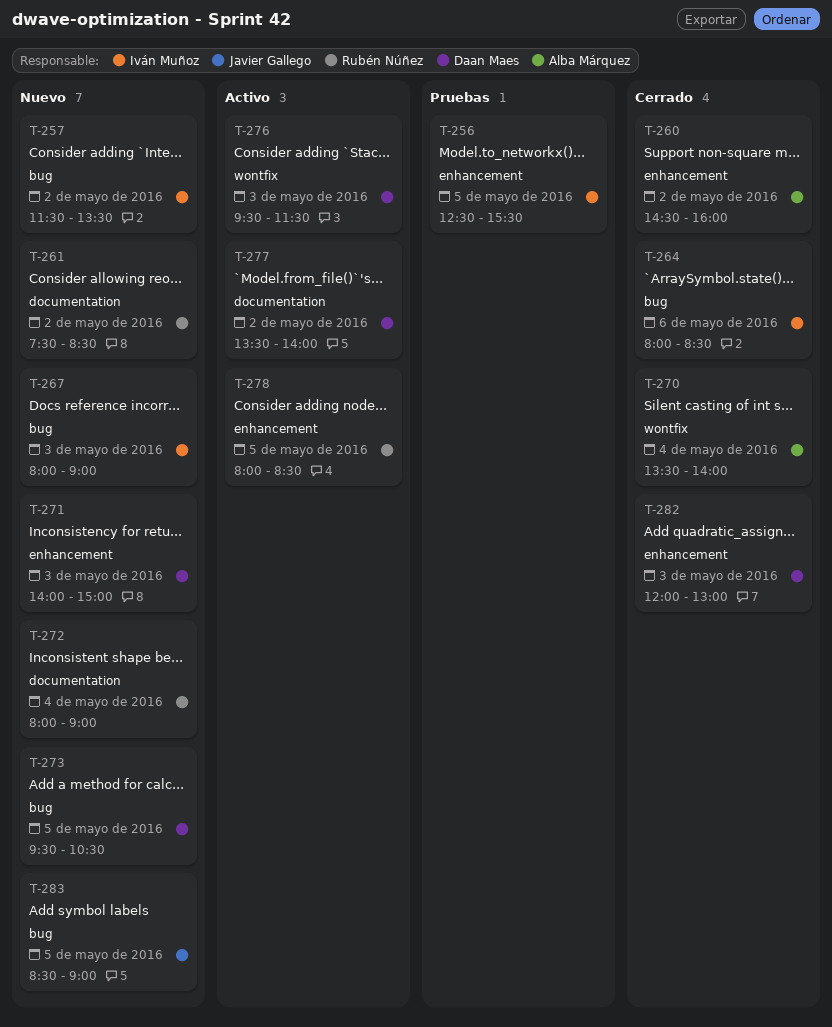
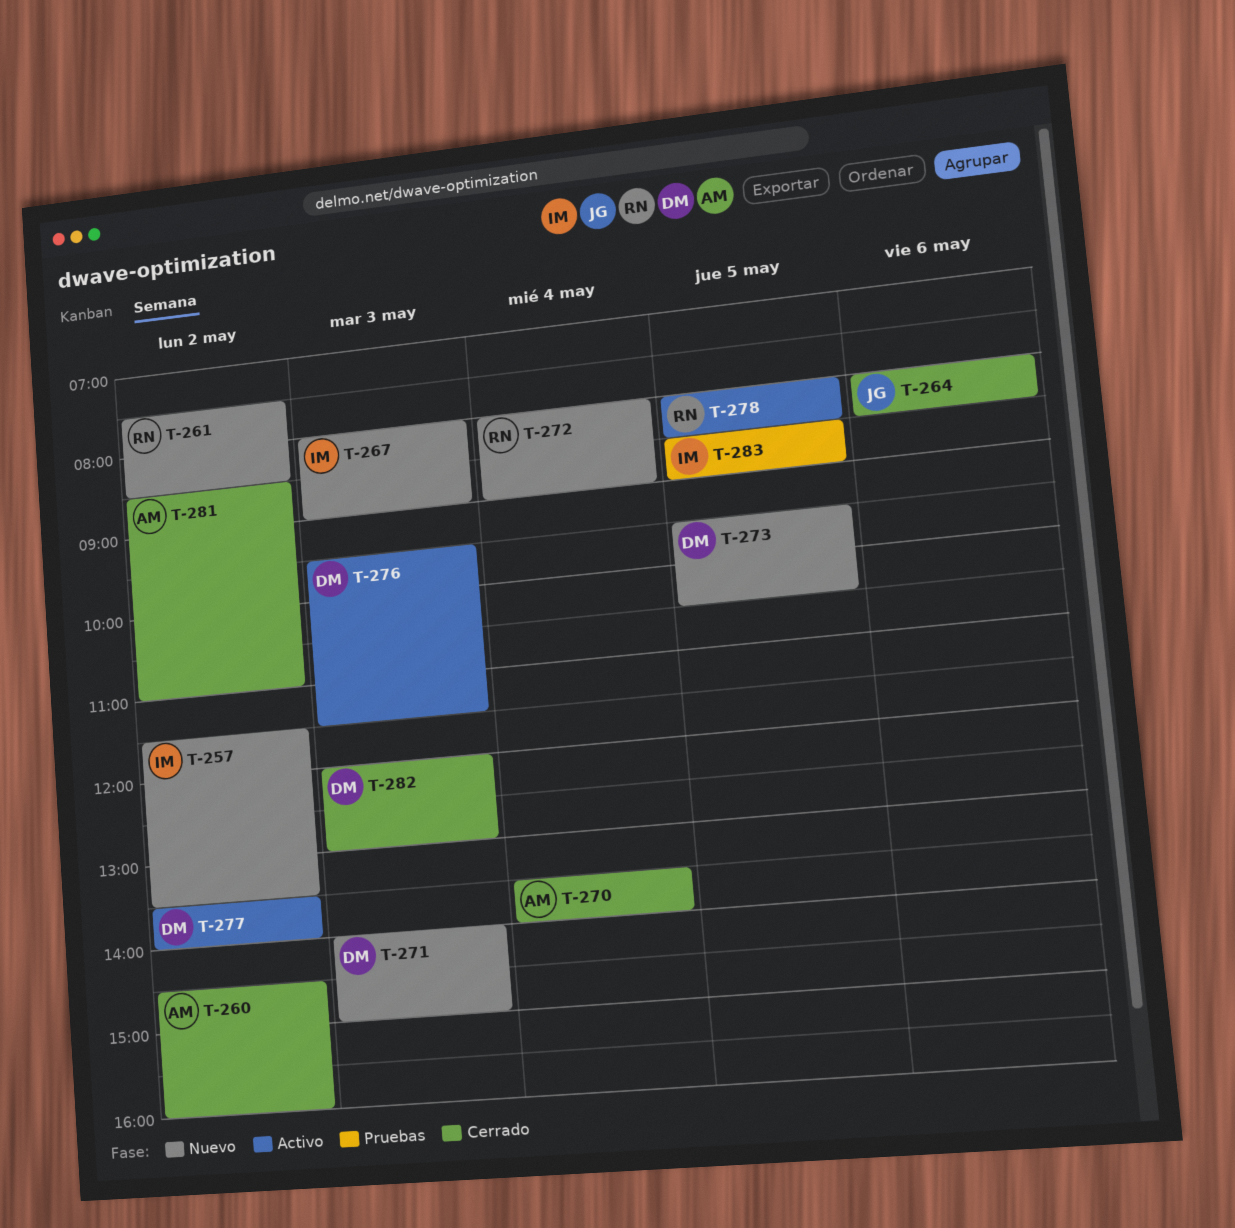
T-256: present -> none
T-264, owner: Iván Muñoz -> Javier Gallego
T-281: none -> present
T-283, status: Nuevo -> Pruebas
T-283, owner: Javier Gallego -> Iván Muñoz

